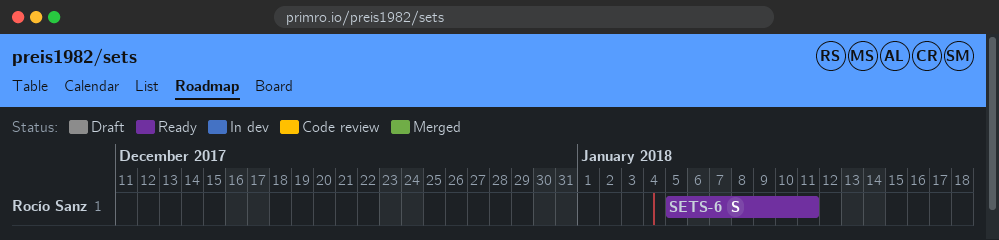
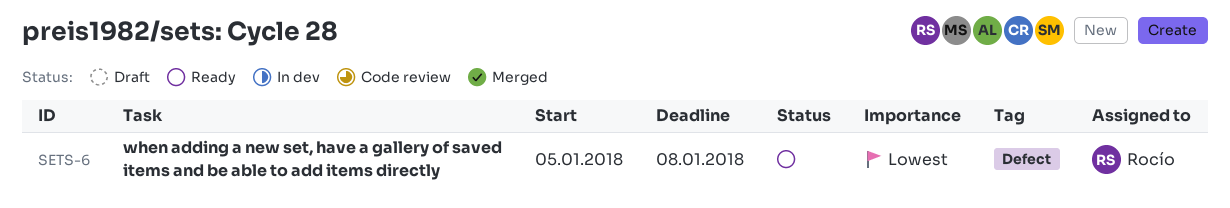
SETS-6, due: Jan 11 -> Jan 8

